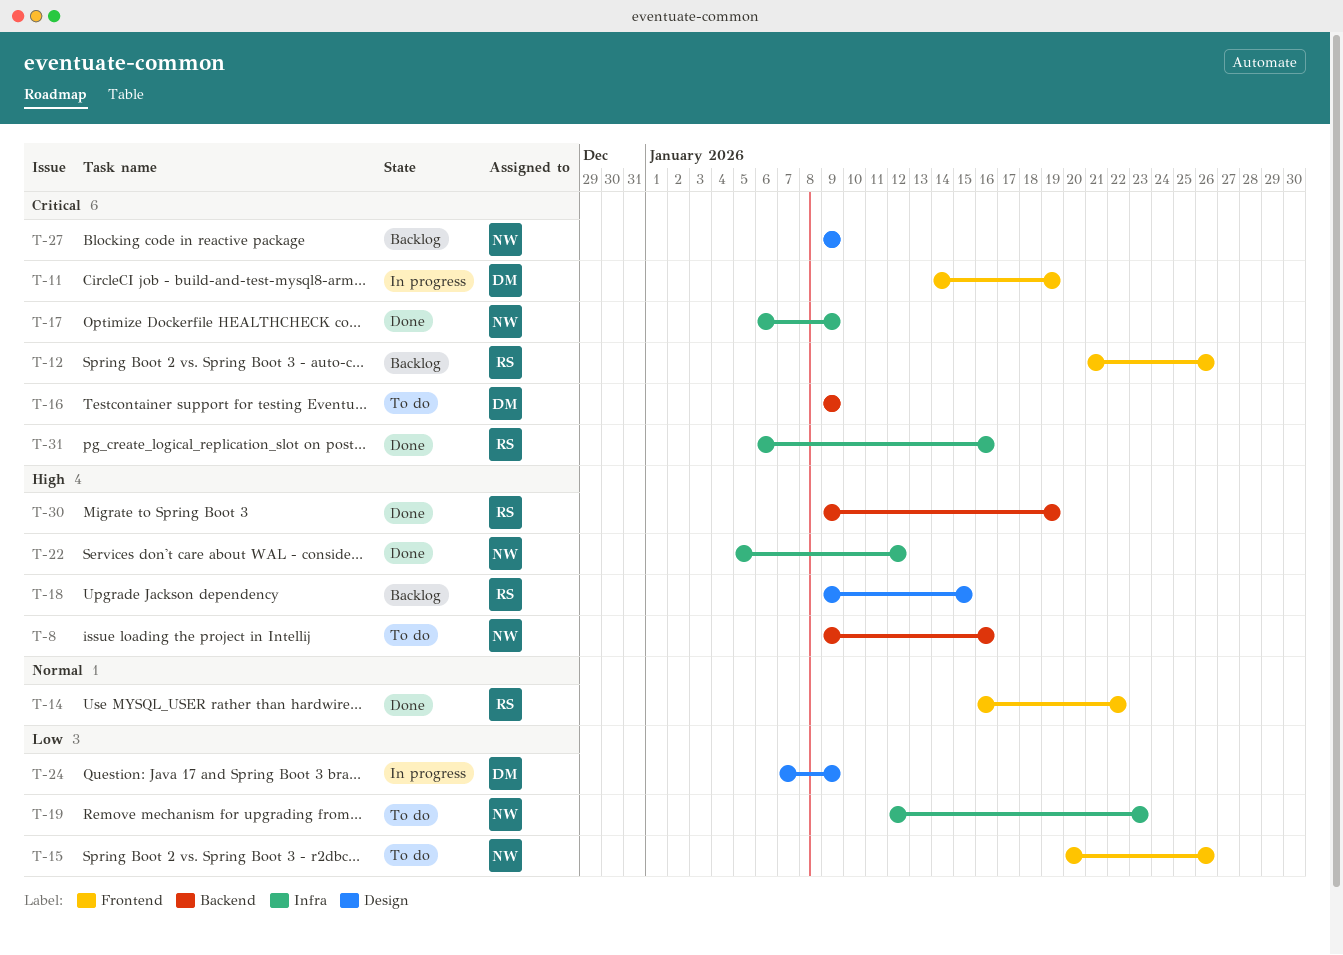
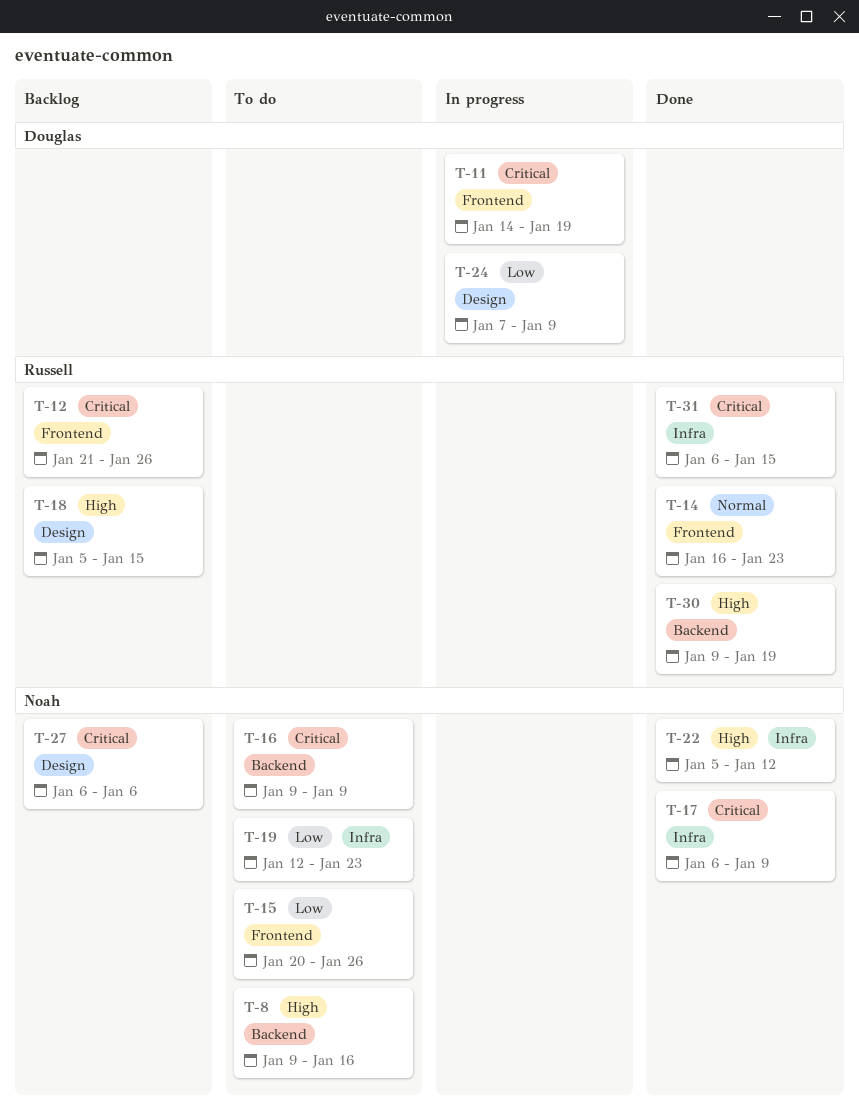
T-14, due: Jan 22 -> Jan 23
T-16, owner: Douglas -> Noah
T-18, start: Jan 9 -> Jan 5
T-27, start: Jan 9 -> Jan 6
T-27, due: Jan 9 -> Jan 6
T-31, due: Jan 16 -> Jan 15

